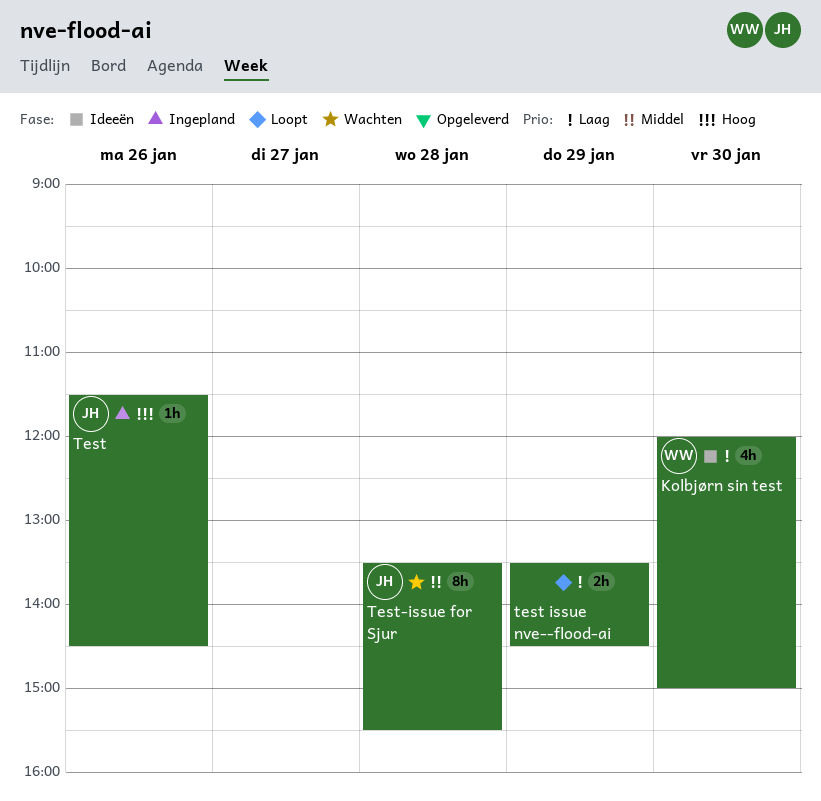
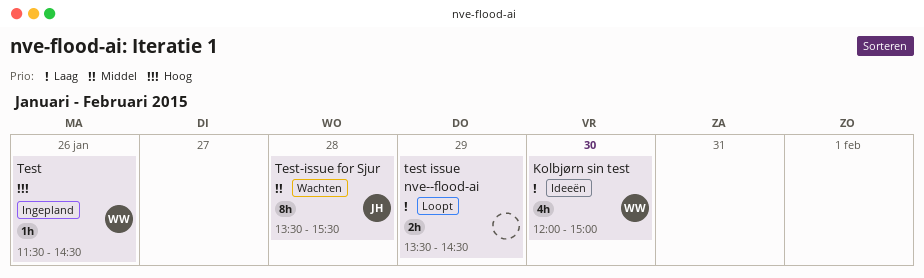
Test, owner: JH -> WW

